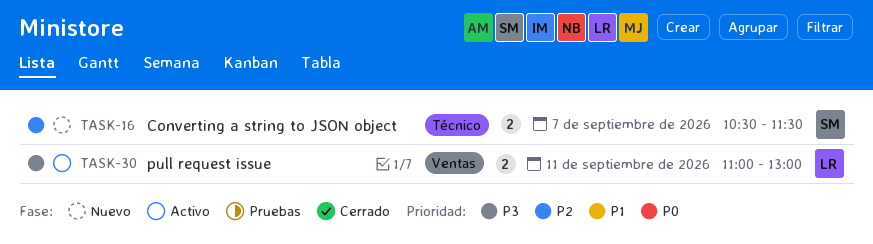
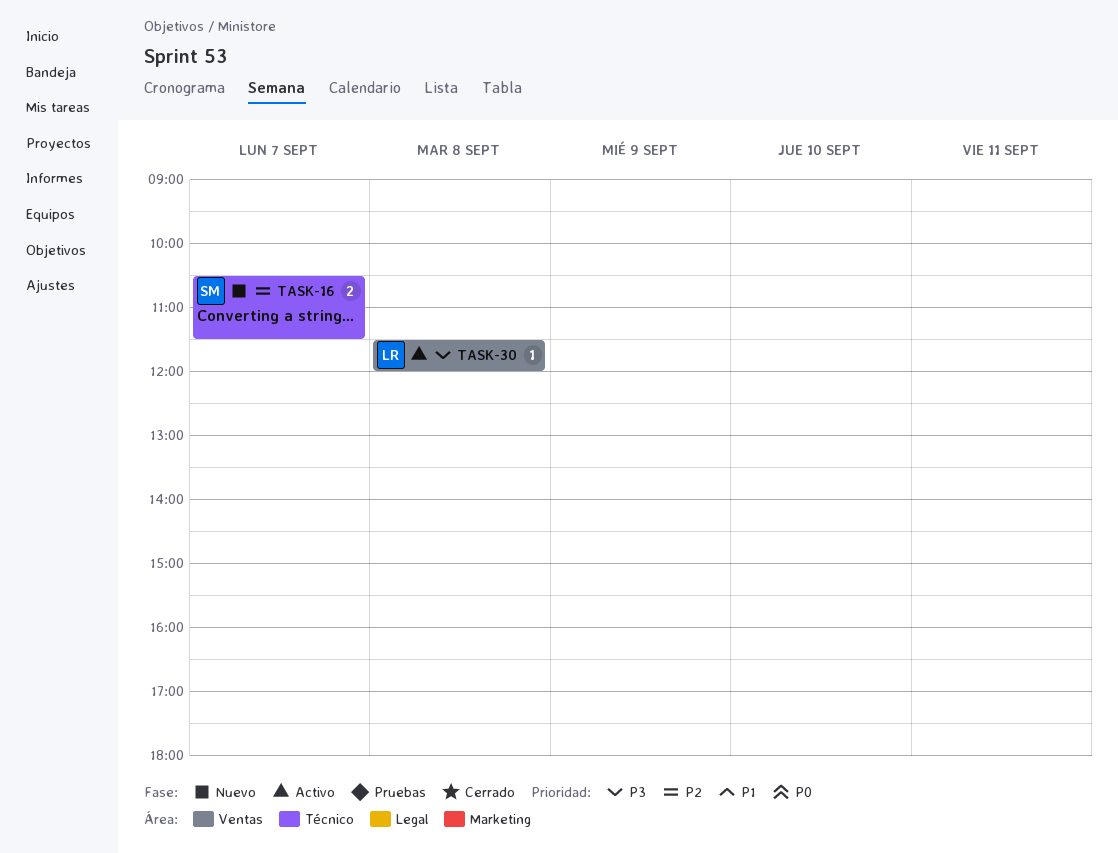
TASK-30, estimate: 2 -> 1
TASK-30, day: Sep 11 -> Sep 8
TASK-30, begins: 11:00 -> 11:30
TASK-30, ends: 13:00 -> 12:00

